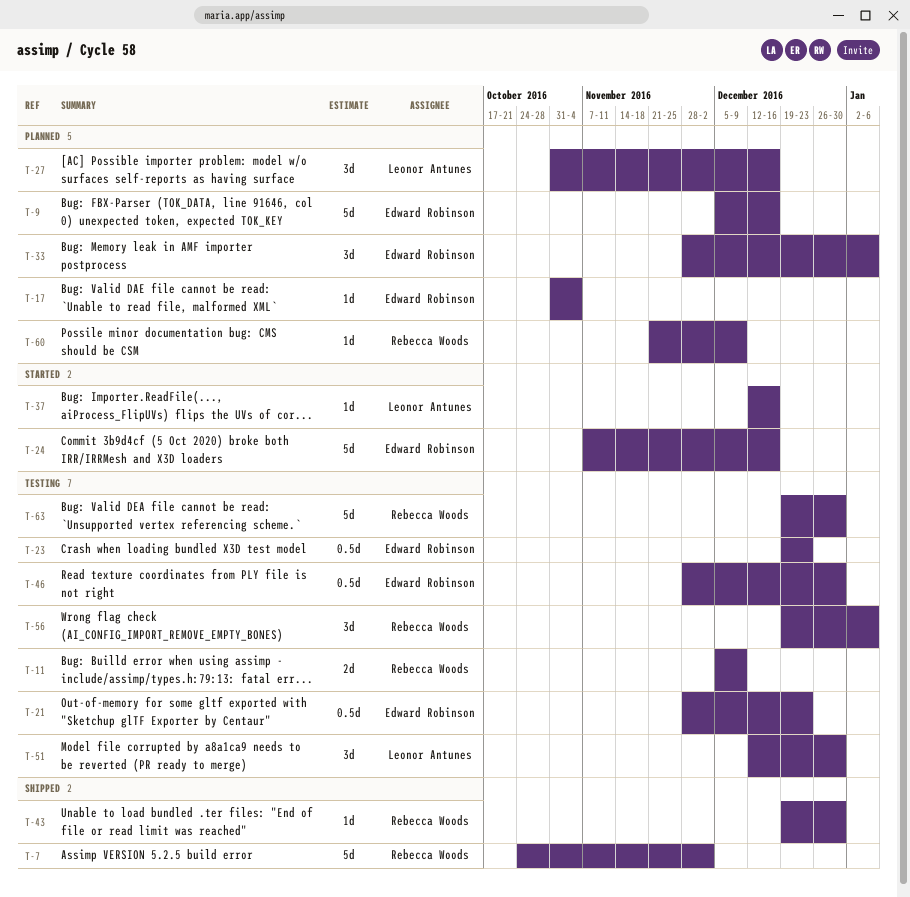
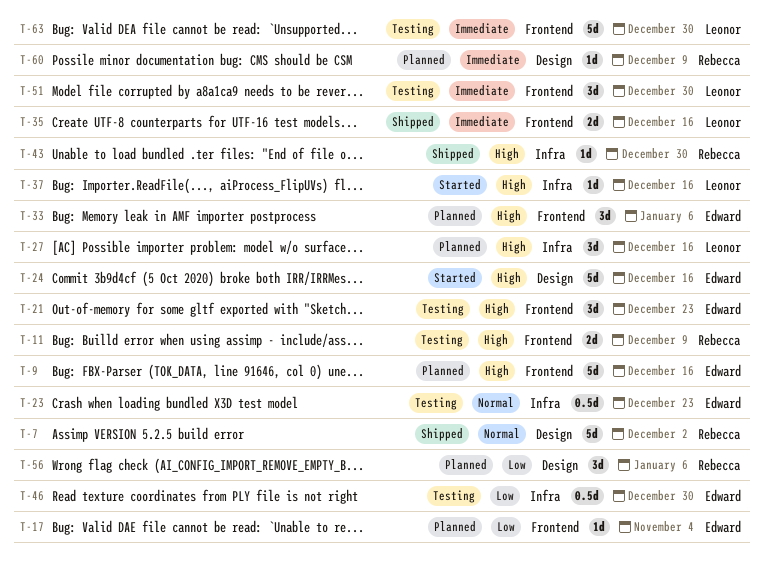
T-21, estimate: 0.5d -> 3d
T-35: none -> present
T-56, status: Testing -> Planned
T-63, owner: Rebecca Woods -> Leonor Antunes

